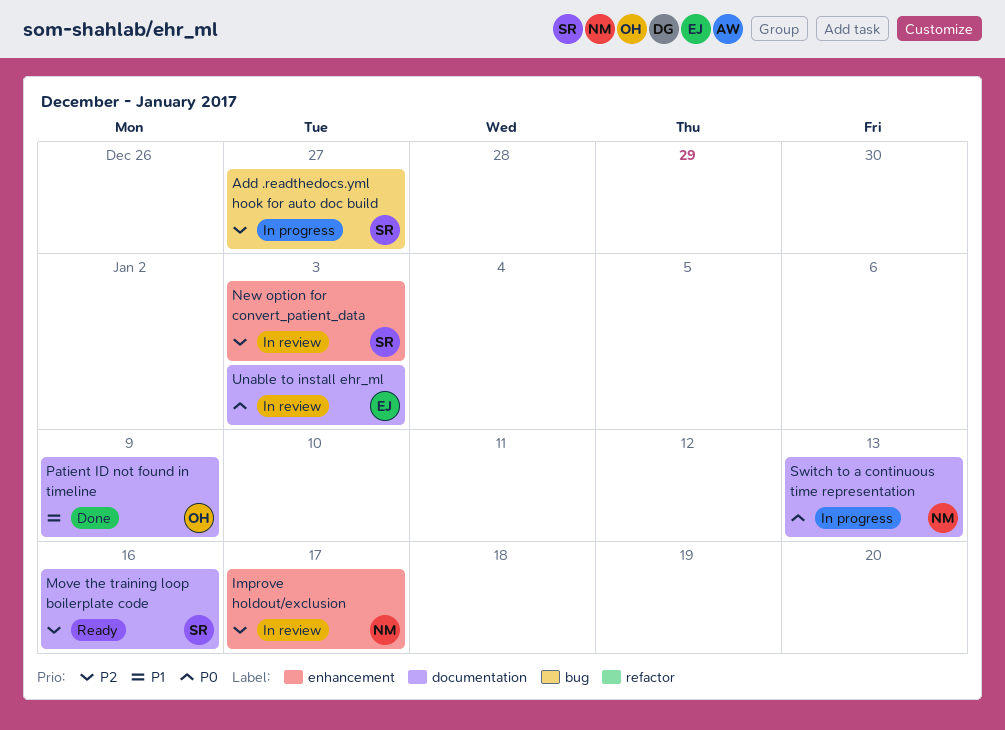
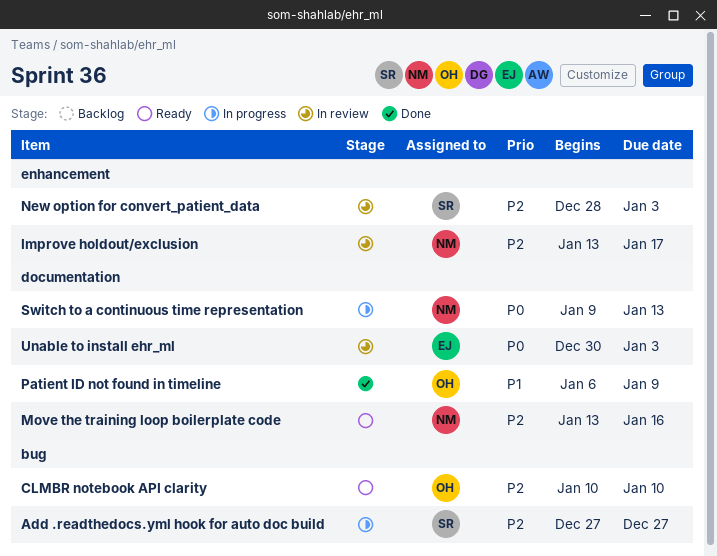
CLMBR notebook API clarity: none -> present
Move the training loop boilerplate code, owner: SR -> NM

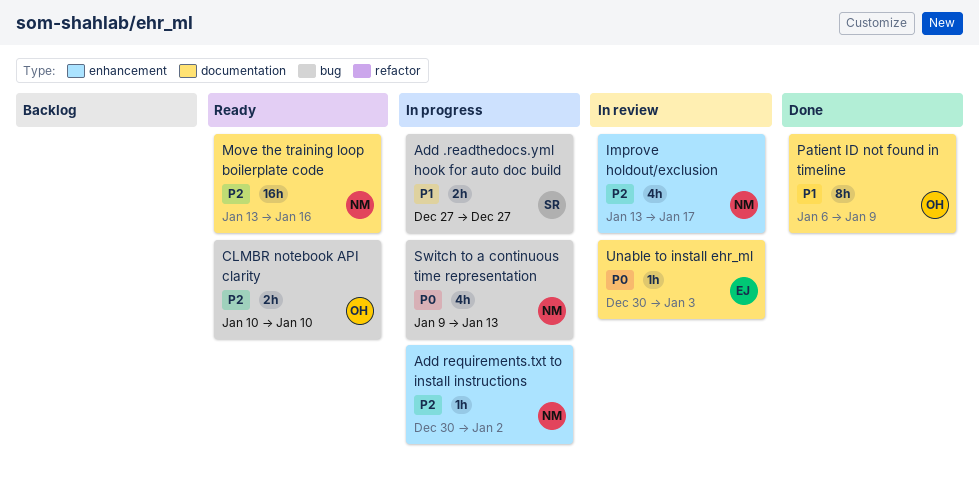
Add .readthedocs.yml hook for auto doc build, priority: P2 -> P1
Add requirements.txt to install instructions: none -> present
New option for convert_patient_data: present -> none
Switch to a continuous time representation, label: documentation -> bug

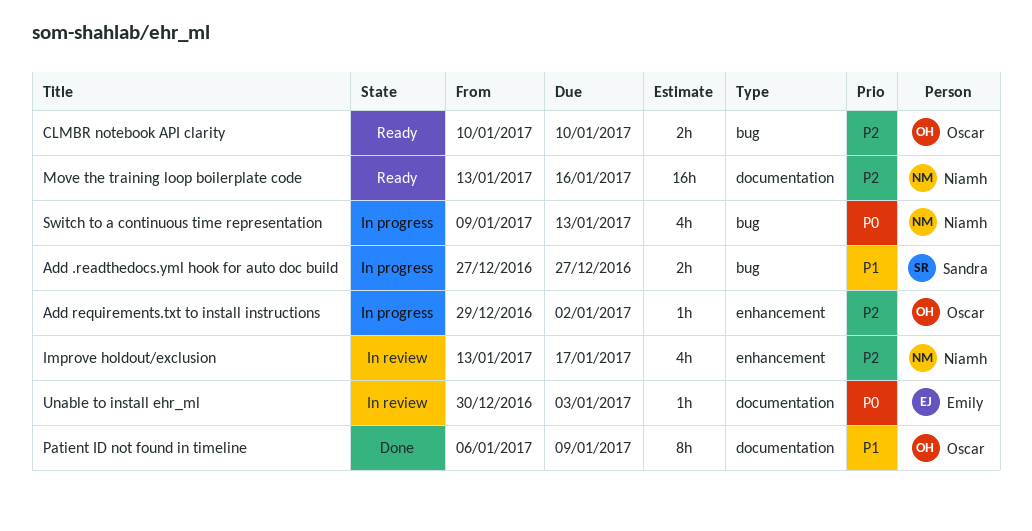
Add requirements.txt to install instructions, owner: Niamh -> Oscar
Add requirements.txt to install instructions, start: Dec 30 -> Dec 29

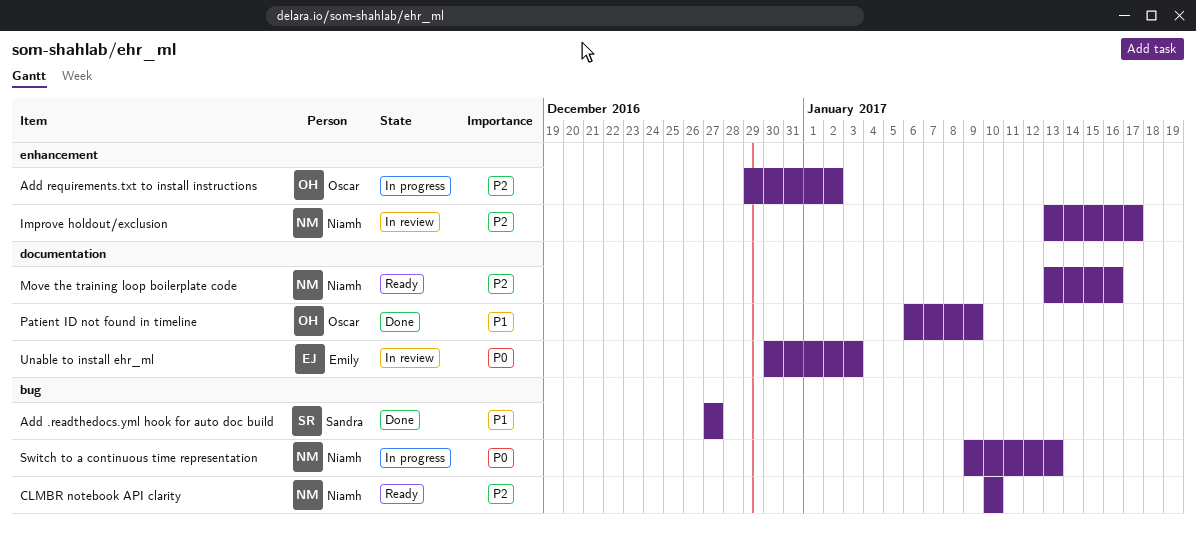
Add .readthedocs.yml hook for auto doc build, status: In progress -> Done
CLMBR notebook API clarity, owner: Oscar -> Niamh

